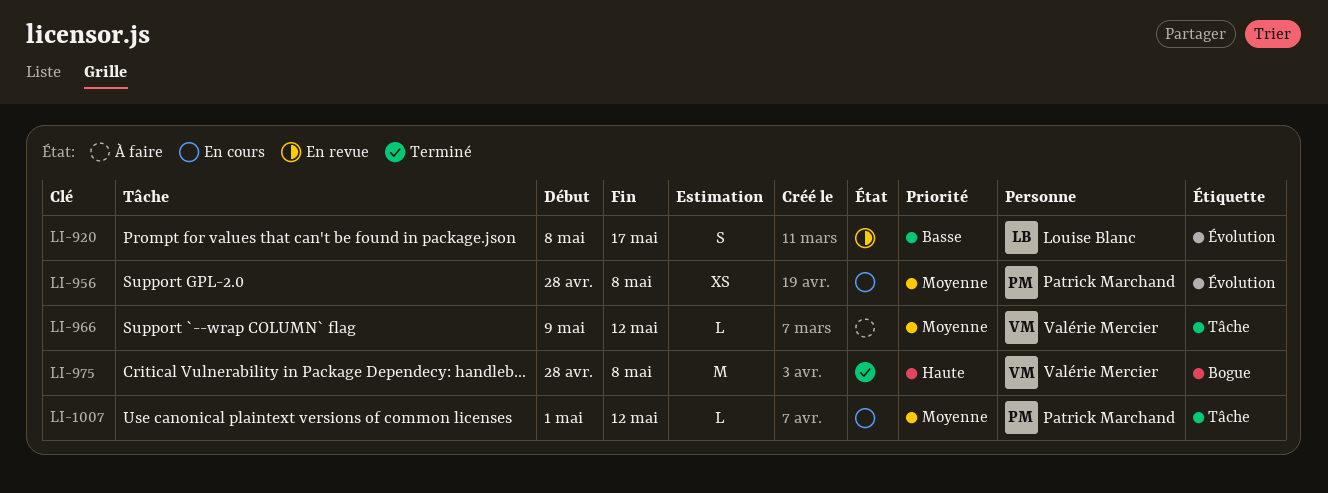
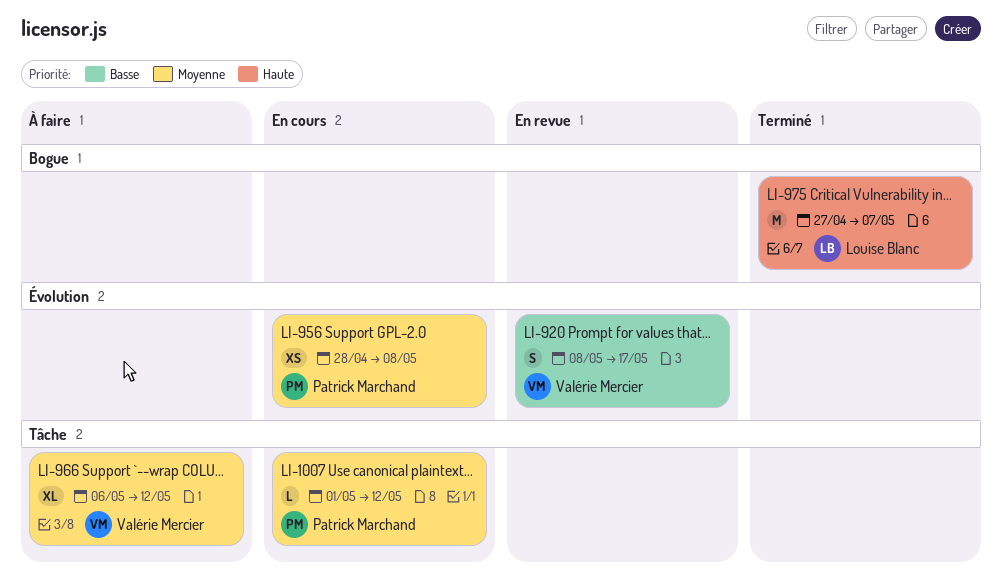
LI-920, owner: Louise Blanc -> Valérie Mercier
LI-966, estimate: L -> XL
LI-966, start: May 9 -> May 6
LI-975, owner: Valérie Mercier -> Louise Blanc
LI-975, start: Apr 28 -> Apr 27
LI-975, due: May 8 -> May 7

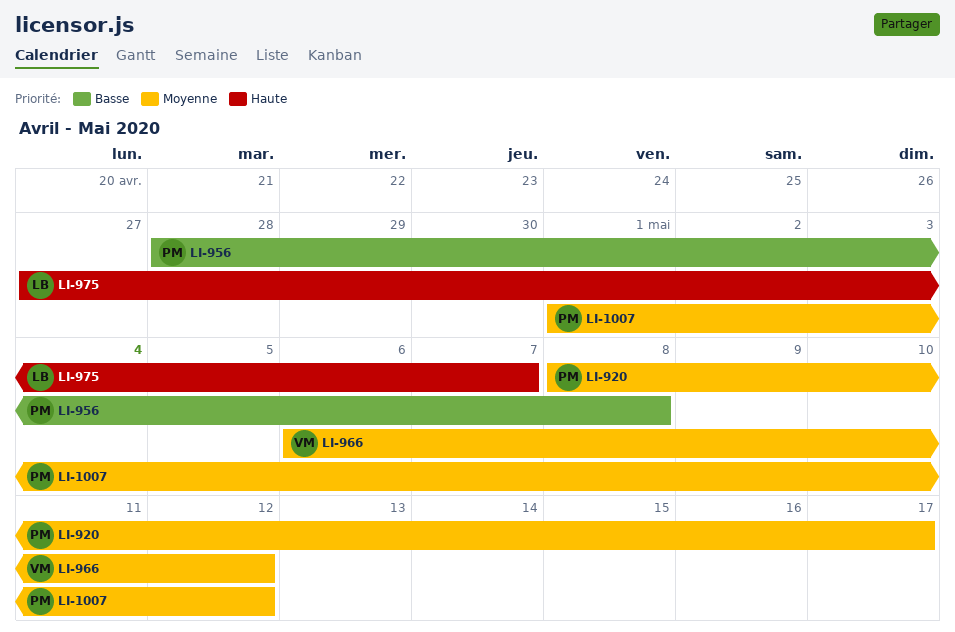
LI-920, owner: Valérie Mercier -> Patrick Marchand
LI-920, priority: Basse -> Moyenne
LI-956, priority: Moyenne -> Basse

